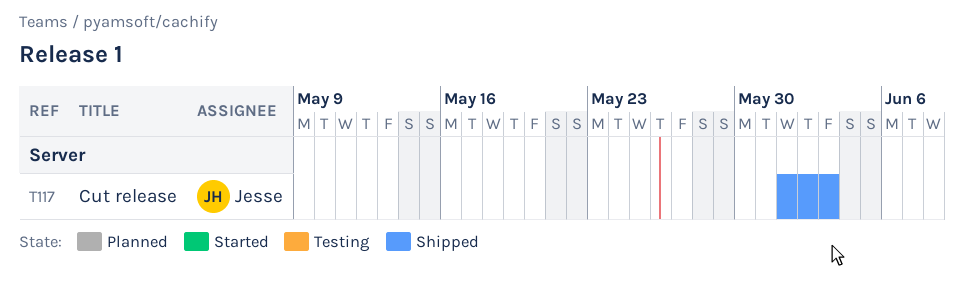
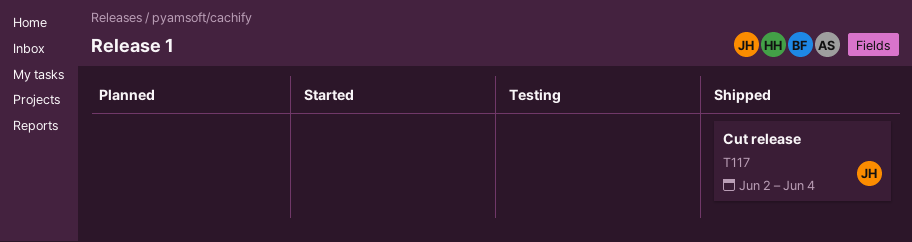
T117, start: Jun 1 -> Jun 2
T117, due: Jun 3 -> Jun 4

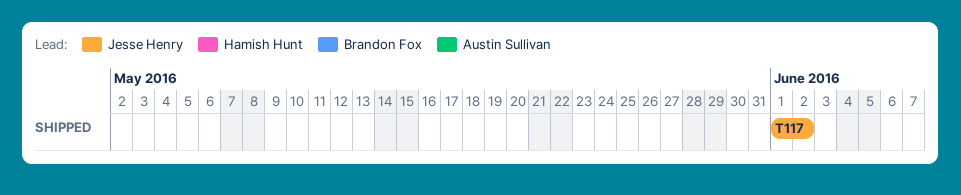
T117, start: Jun 2 -> Jun 1
T117, due: Jun 4 -> Jun 2

